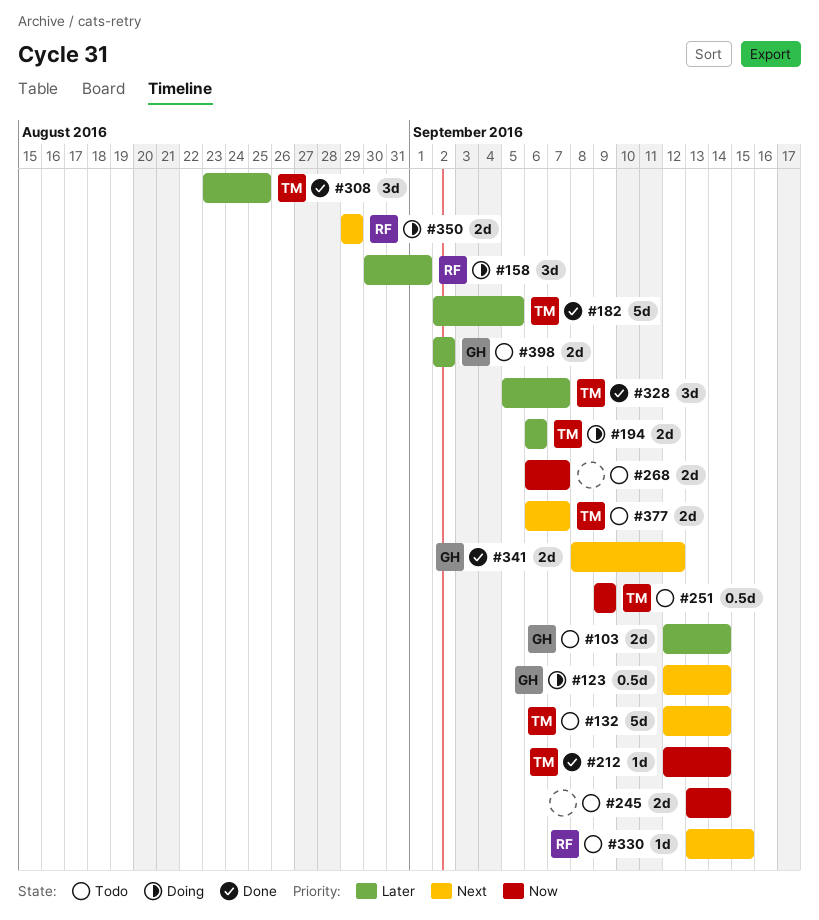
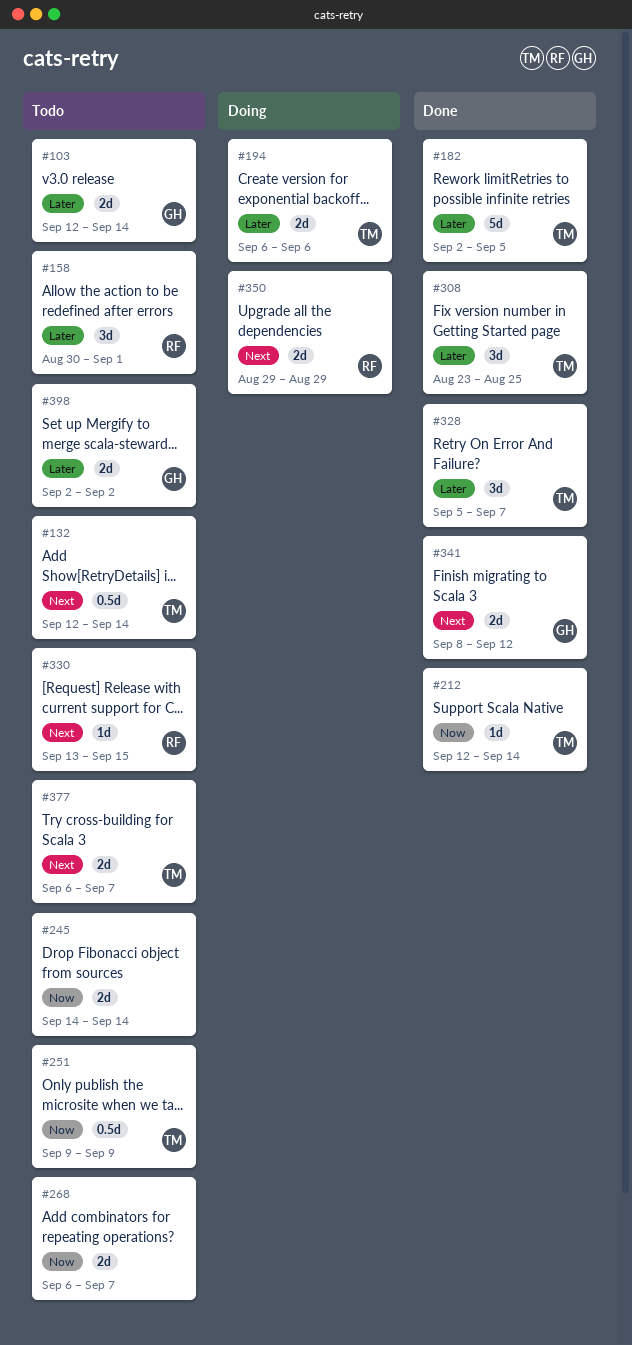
#123: present -> none
#132, estimate: 5d -> 0.5d
#158, status: Doing -> Todo
#245, start: Sep 13 -> Sep 14

